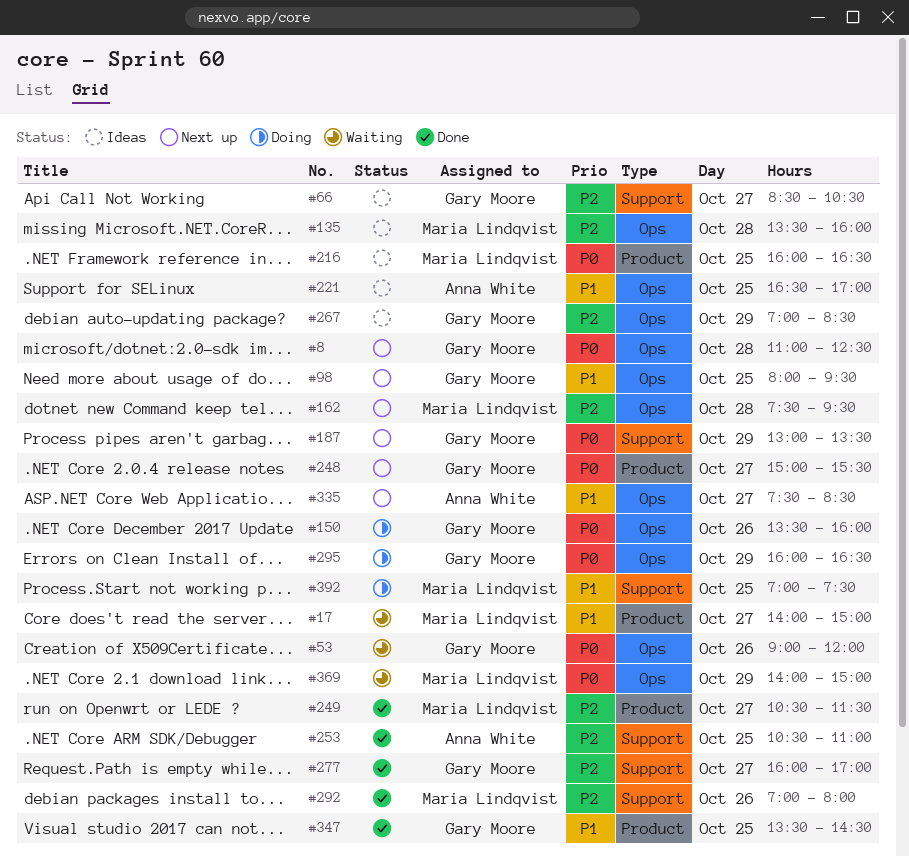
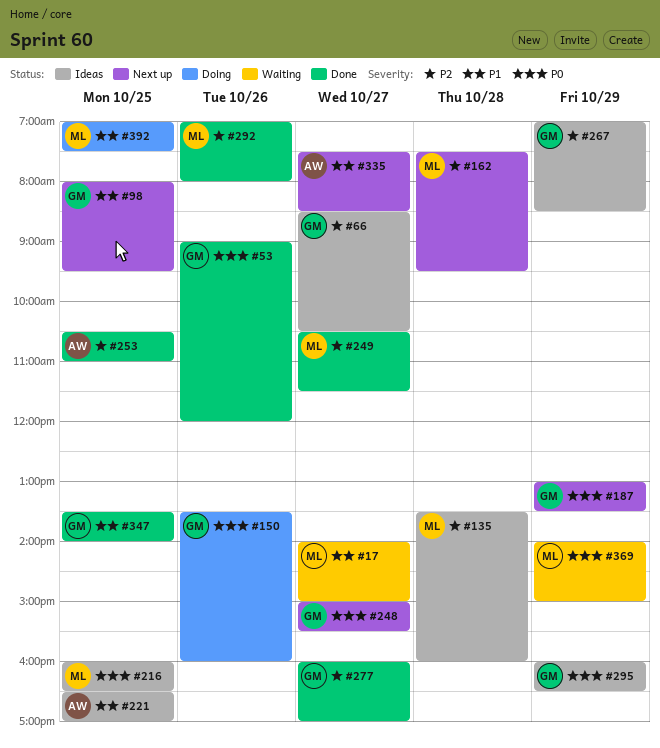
#8: present -> none
#53, status: Waiting -> Done
#295, status: Doing -> Ideas
#347, ends: 14:30 -> 14:00

